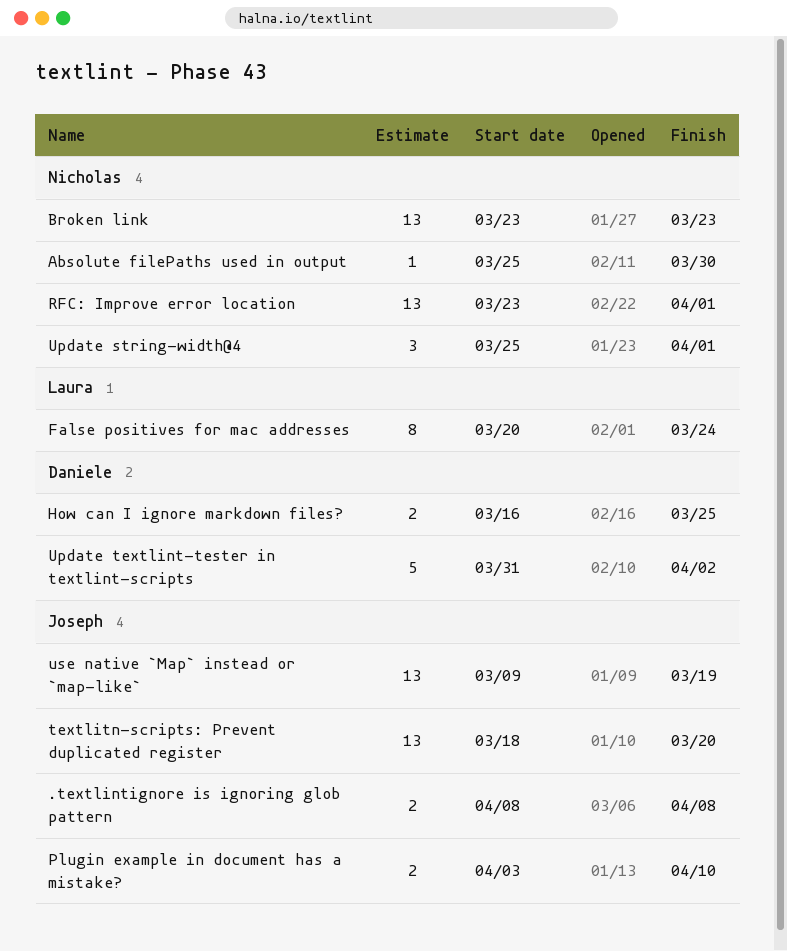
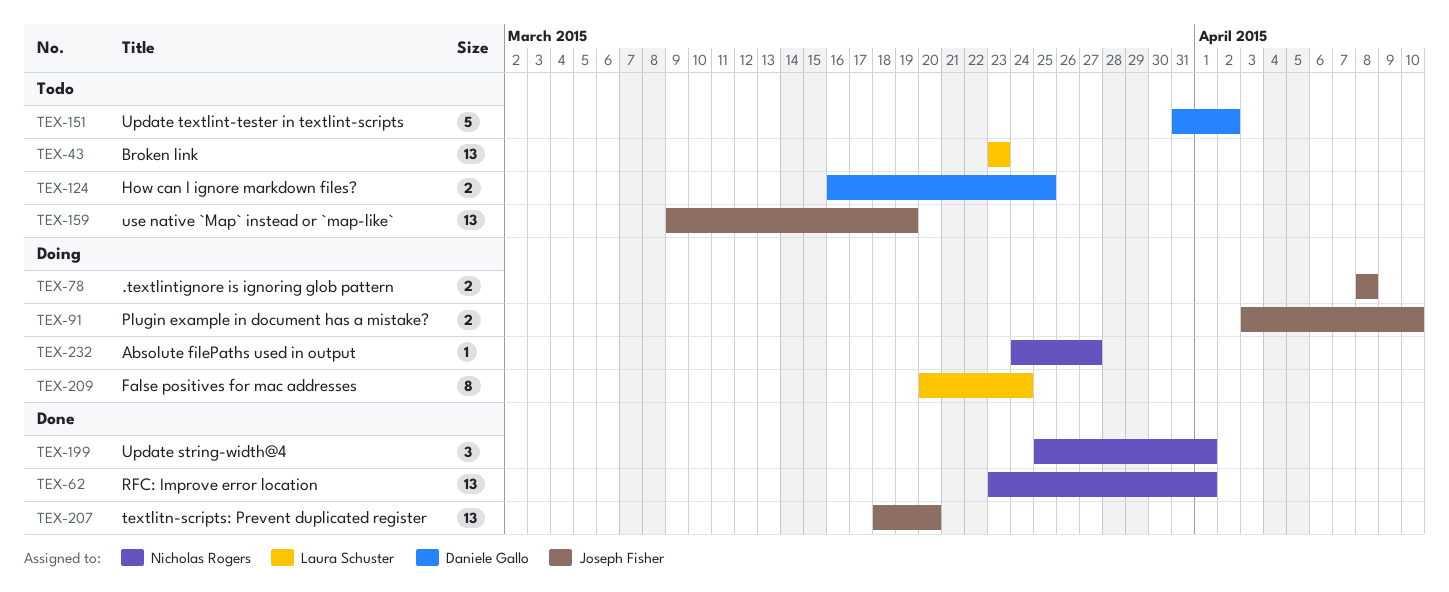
Absolute filePaths used in output, start: Mar 25 -> Mar 24
Absolute filePaths used in output, due: Mar 30 -> Mar 27
Broken link, owner: Nicholas Rogers -> Laura Schuster

